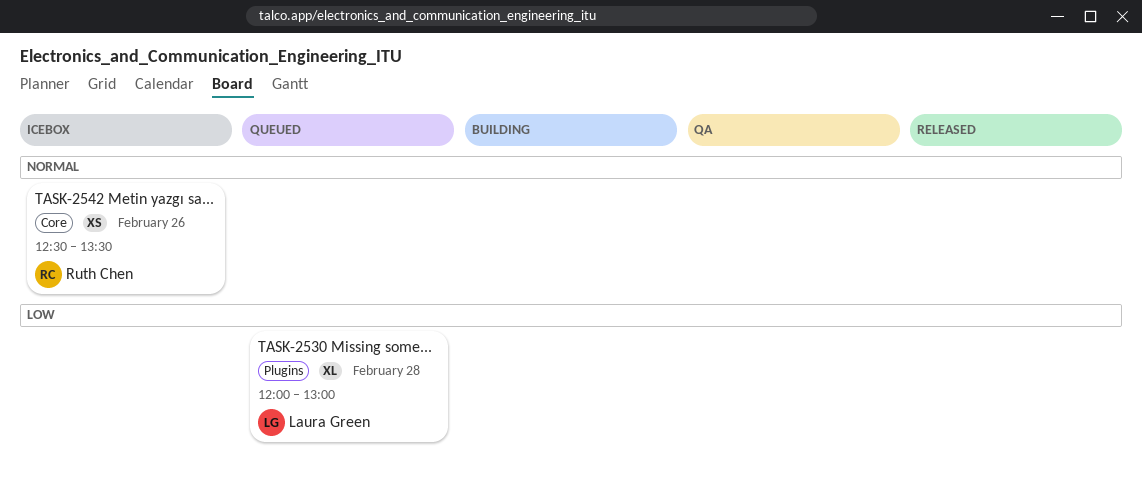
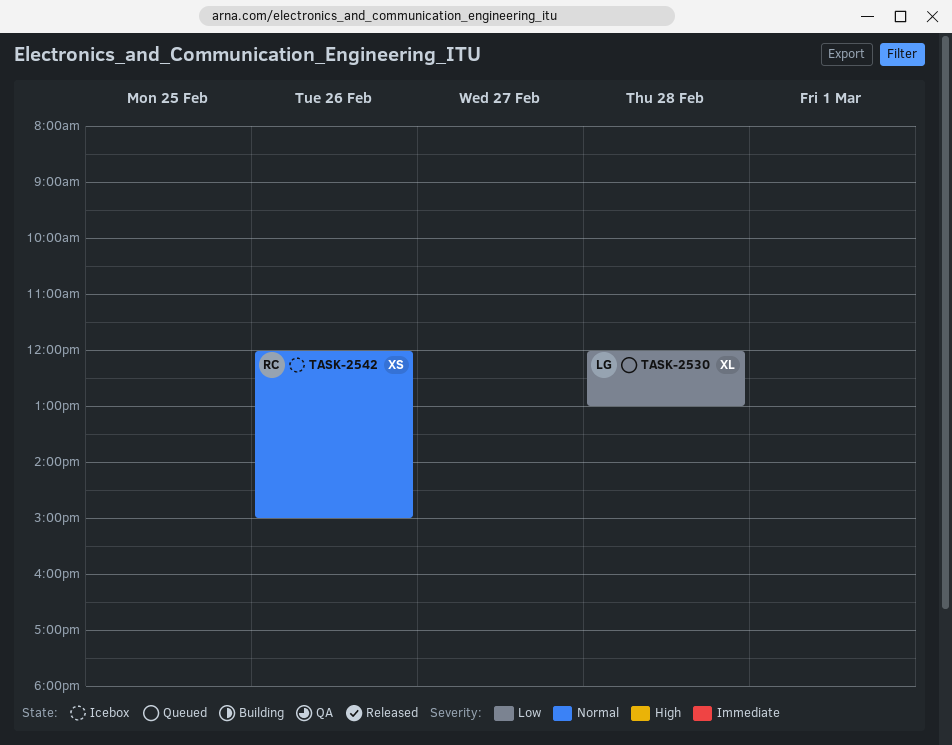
TASK-2542, begins: 12:30 -> 12:00
TASK-2542, ends: 13:30 -> 15:00

